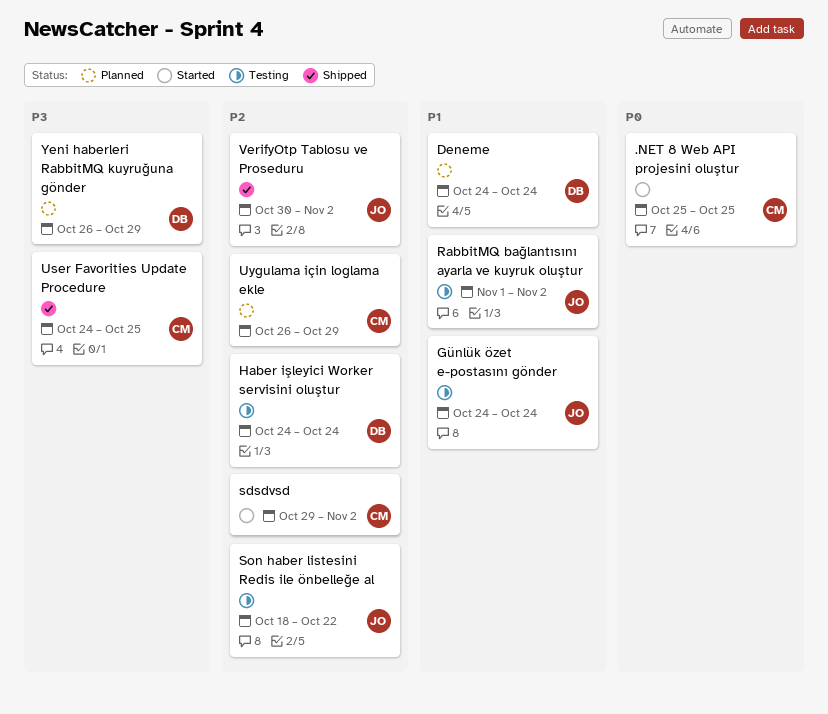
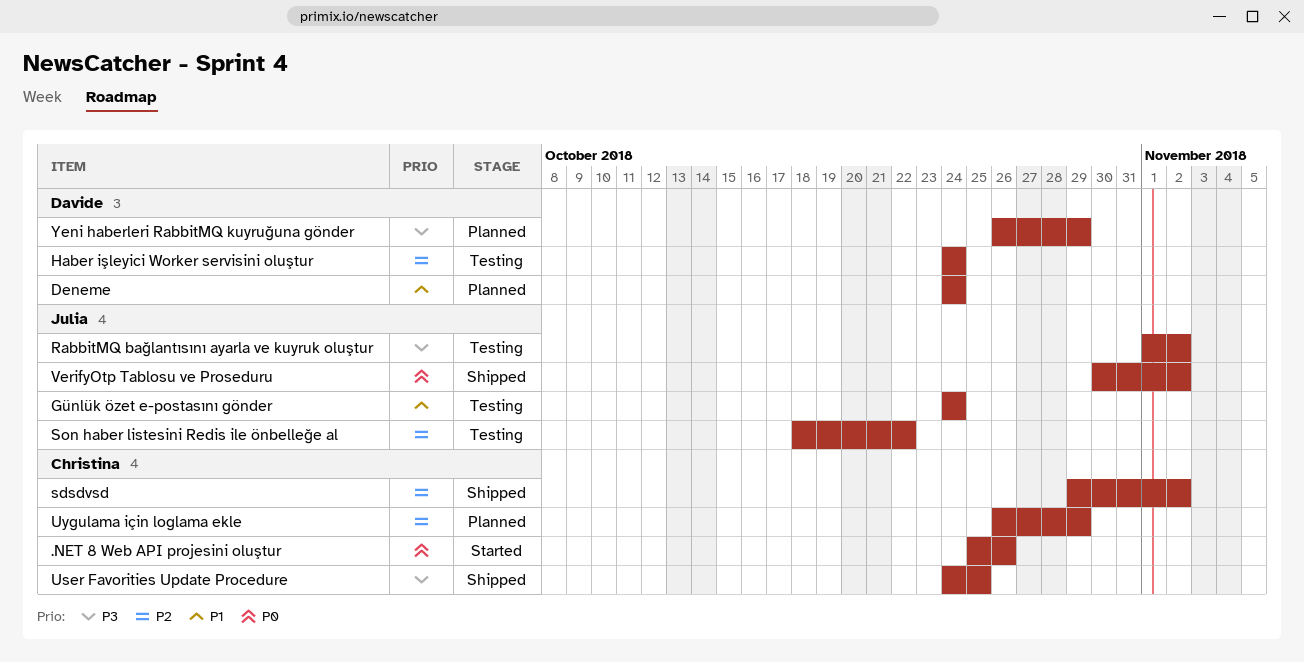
.NET 8 Web API projesini oluştur, due: Oct 25 -> Oct 26
RabbitMQ bağlantısını ayarla ve kuyruk oluştur, priority: P1 -> P3
sdsdvsd, status: Started -> Shipped
VerifyOtp Tablosu ve Proseduru, priority: P2 -> P0

